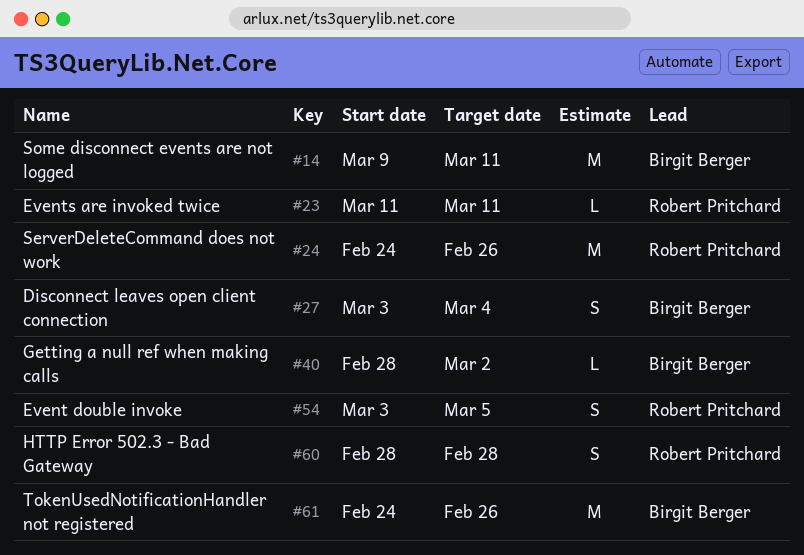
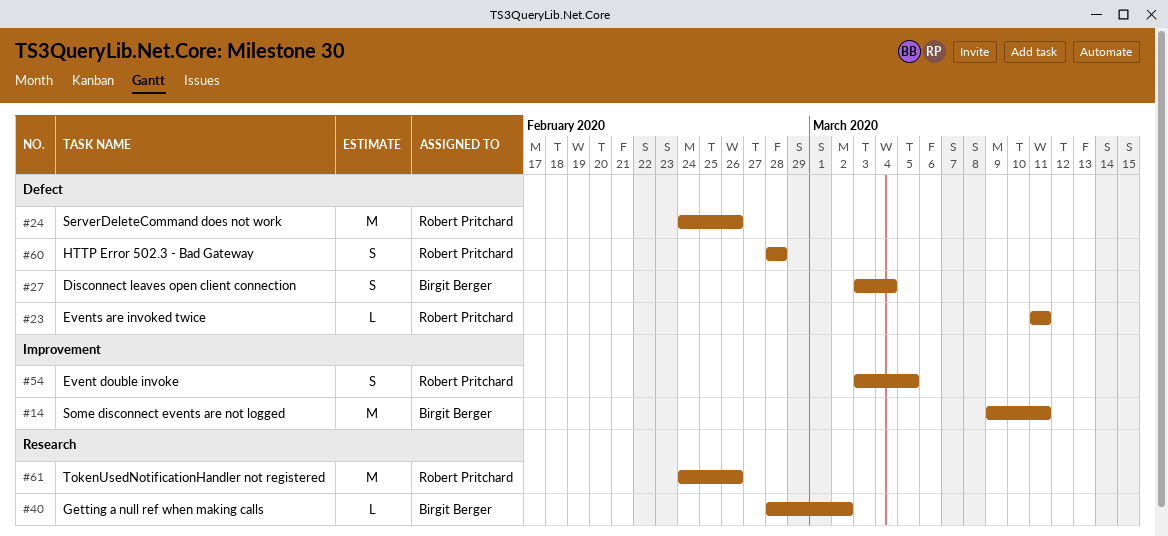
#61, owner: Birgit Berger -> Robert Pritchard

